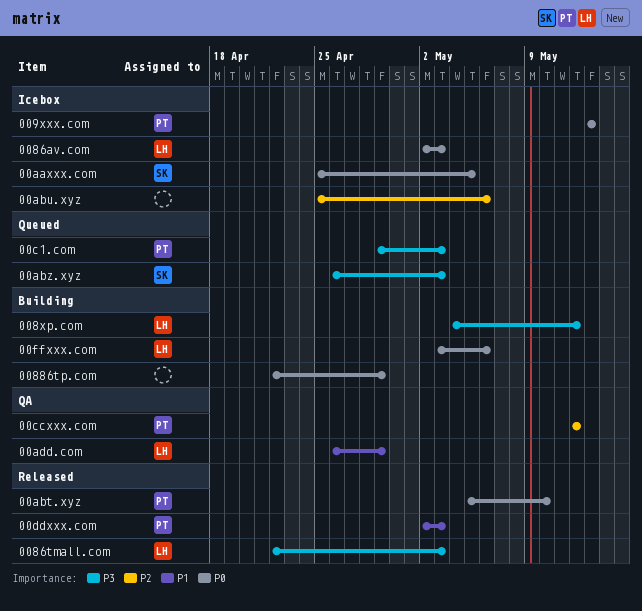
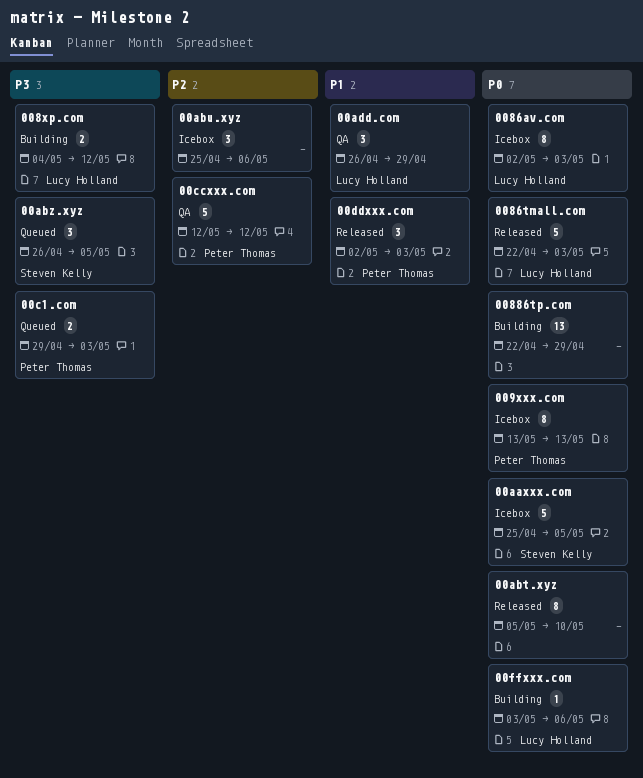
0086tmall.com, priority: P3 -> P0
00abt.xyz, owner: Peter Thomas -> none
00abz.xyz, due: May 3 -> May 5

